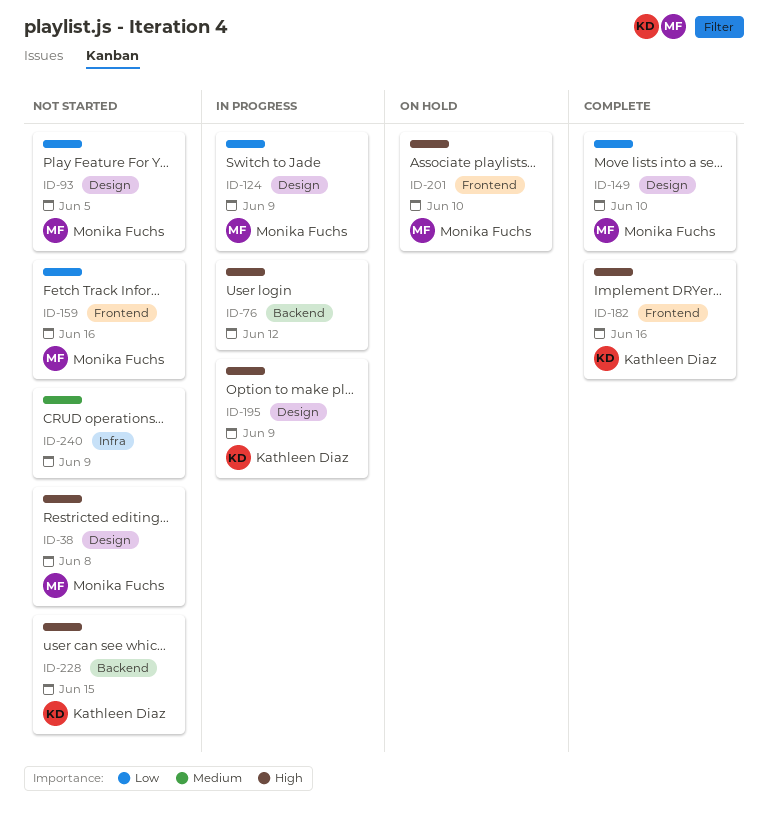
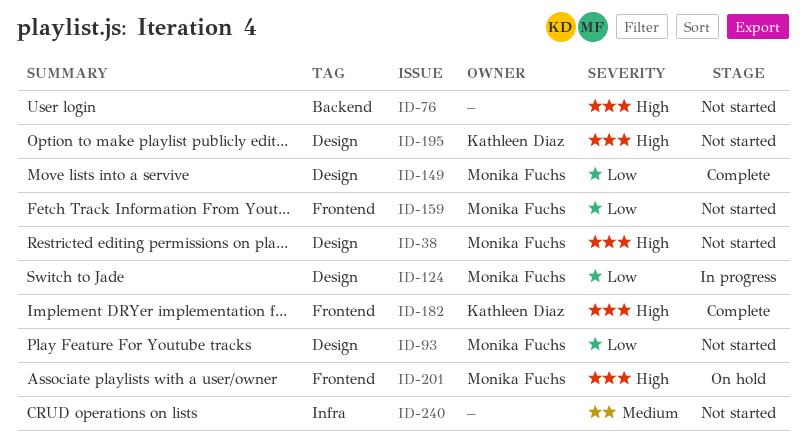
ID-76, status: In progress -> Not started
ID-195, status: In progress -> Not started
ID-228: present -> none

